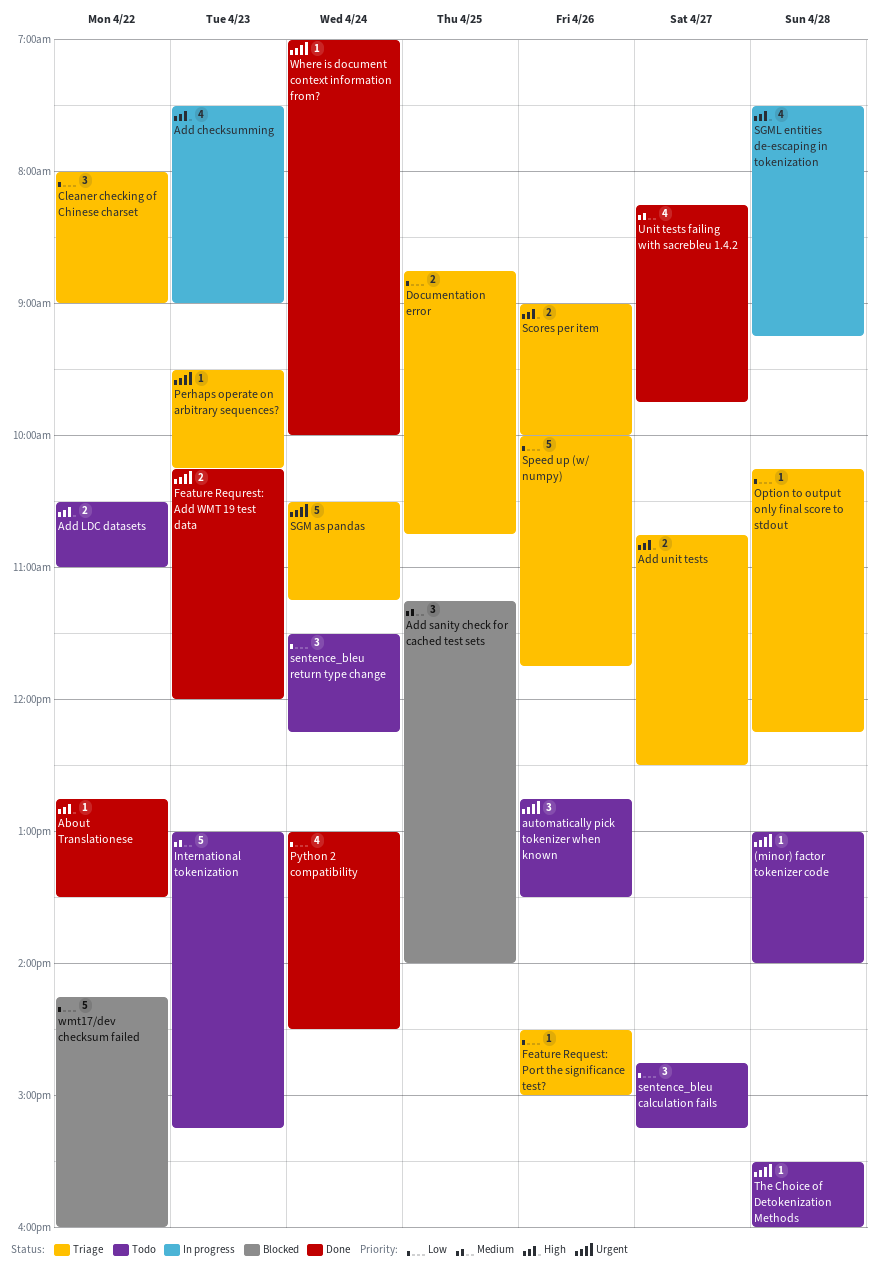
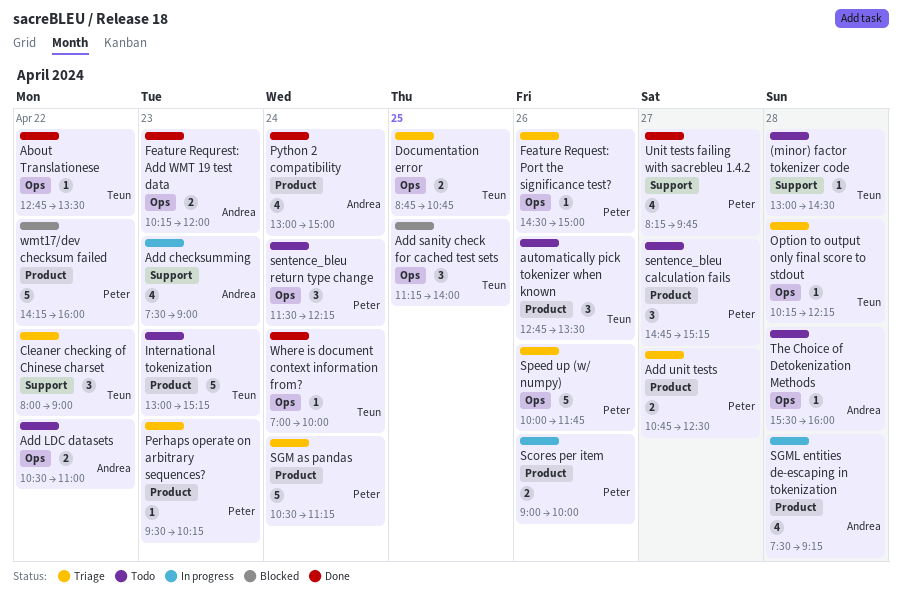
(minor) factor tokenizer code, ends: 14:00 -> 14:30
Python 2 compatibility, ends: 14:30 -> 15:00
Scores per item, status: Triage -> In progress

